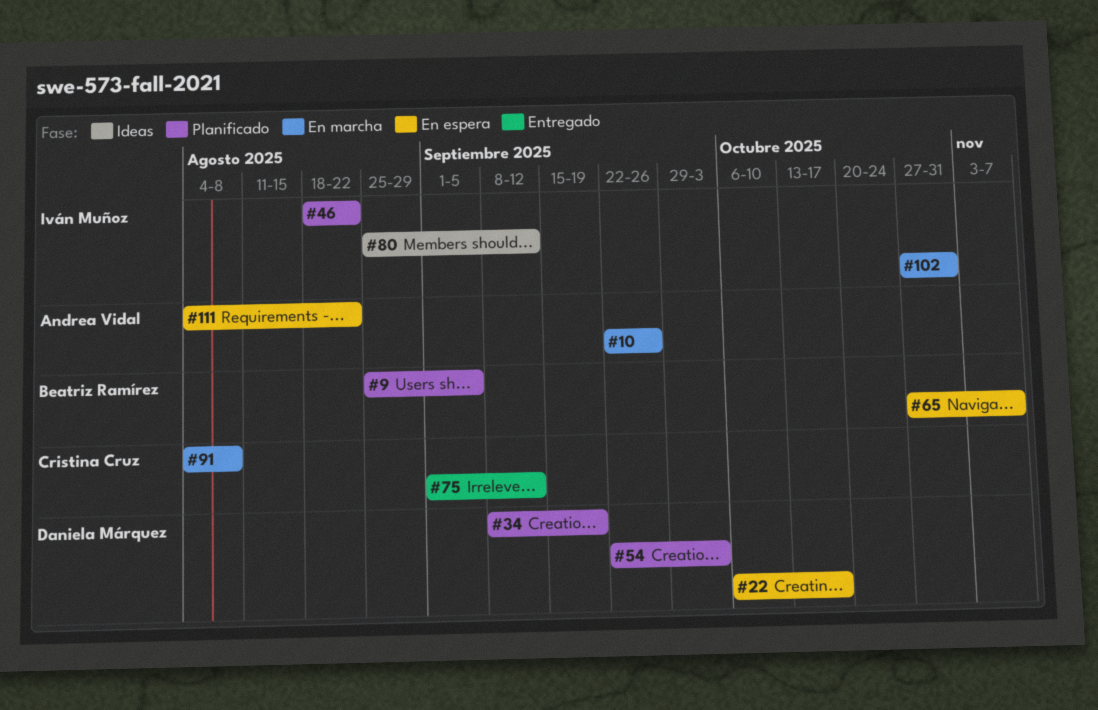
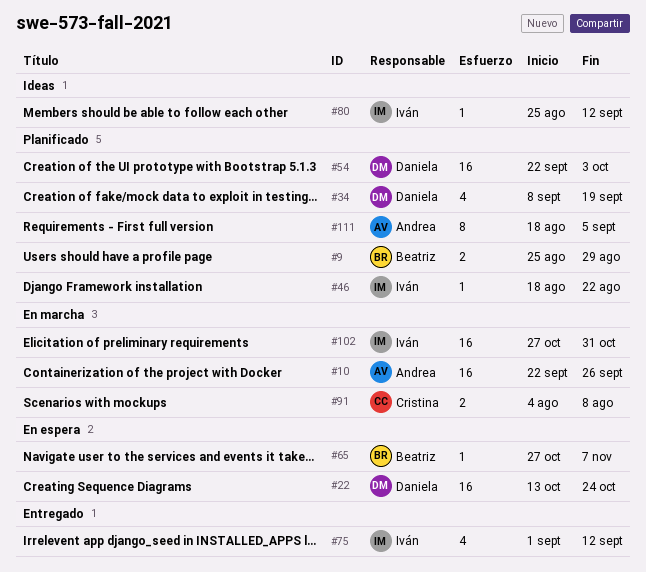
#9, due: Sep 5 -> Aug 29
#22, start: Oct 6 -> Oct 13
#22, due: Oct 17 -> Oct 24
#75, owner: Cristina Cruz -> Iván Muñoz
#111, status: En espera -> Planificado
#111, start: Aug 4 -> Aug 18
#111, due: Aug 22 -> Sep 5

